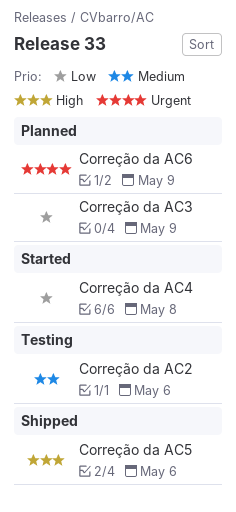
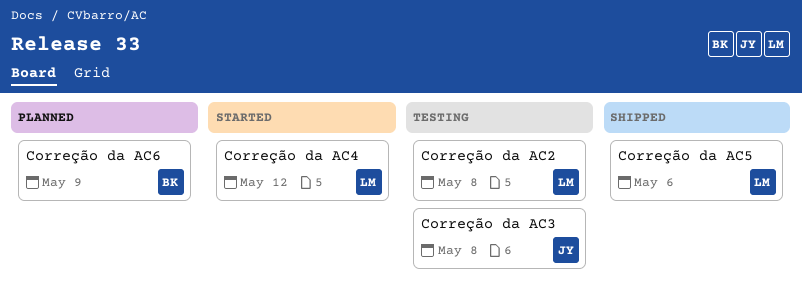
Correção da AC2, due: May 6 -> May 8
Correção da AC3, status: Planned -> Testing
Correção da AC3, due: May 9 -> May 8
Correção da AC4, due: May 8 -> May 12

